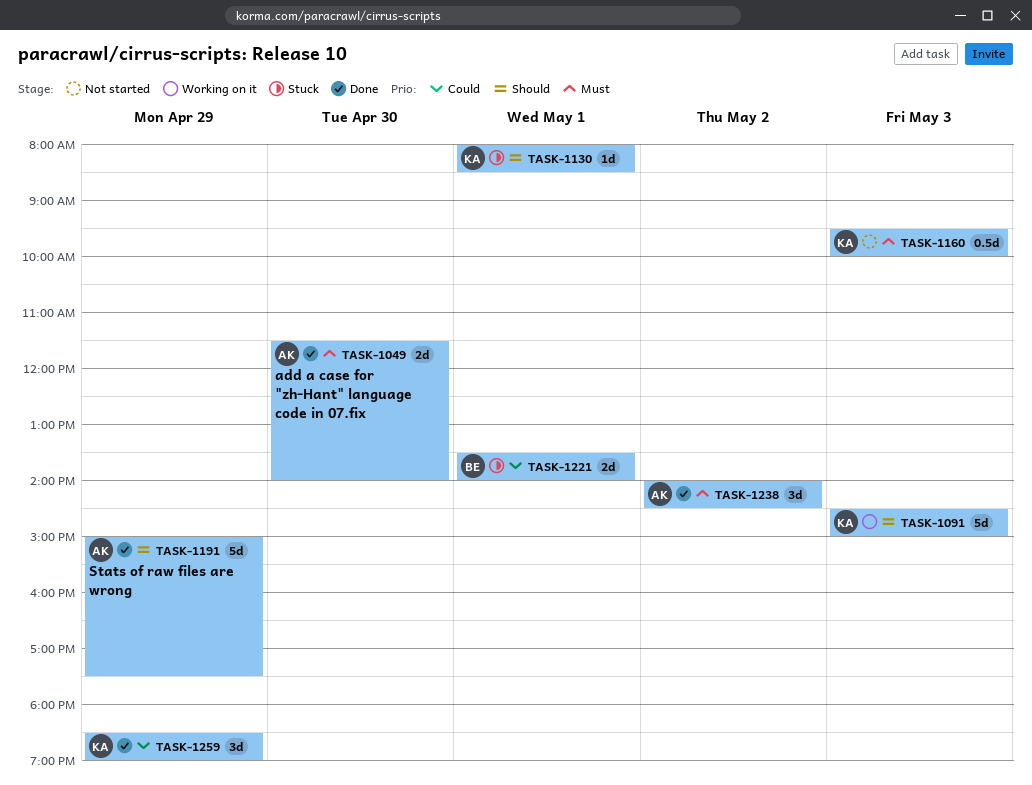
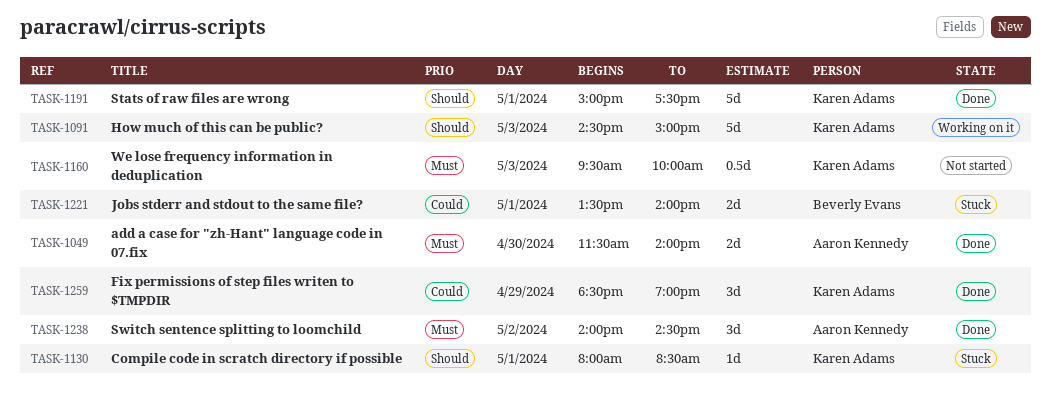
TASK-1191, owner: Aaron Kennedy -> Karen Adams
TASK-1191, day: Apr 29 -> May 1

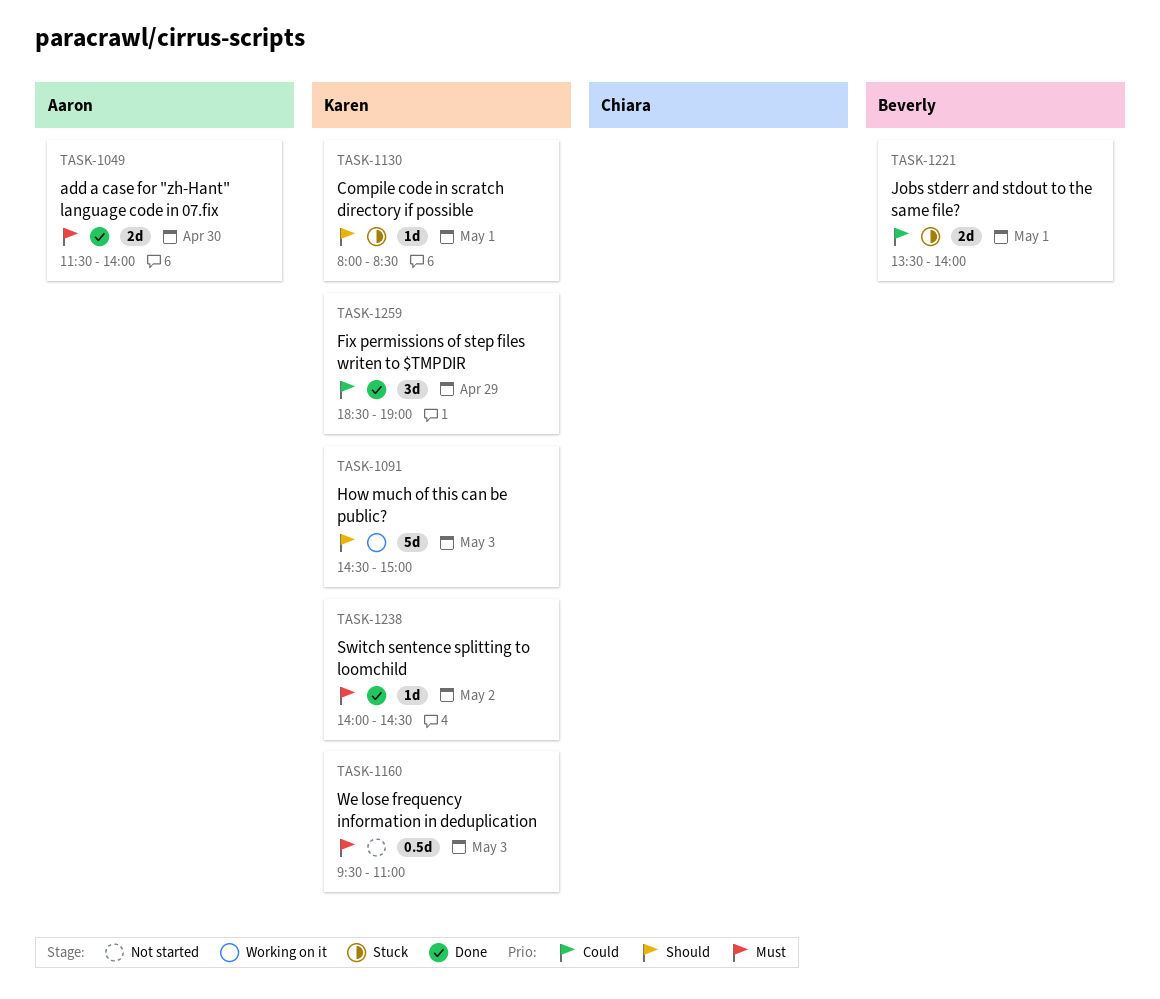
TASK-1160, ends: 10:00 -> 11:00
TASK-1191: present -> none
TASK-1238, owner: Aaron Kennedy -> Karen Adams
TASK-1238, estimate: 3d -> 1d

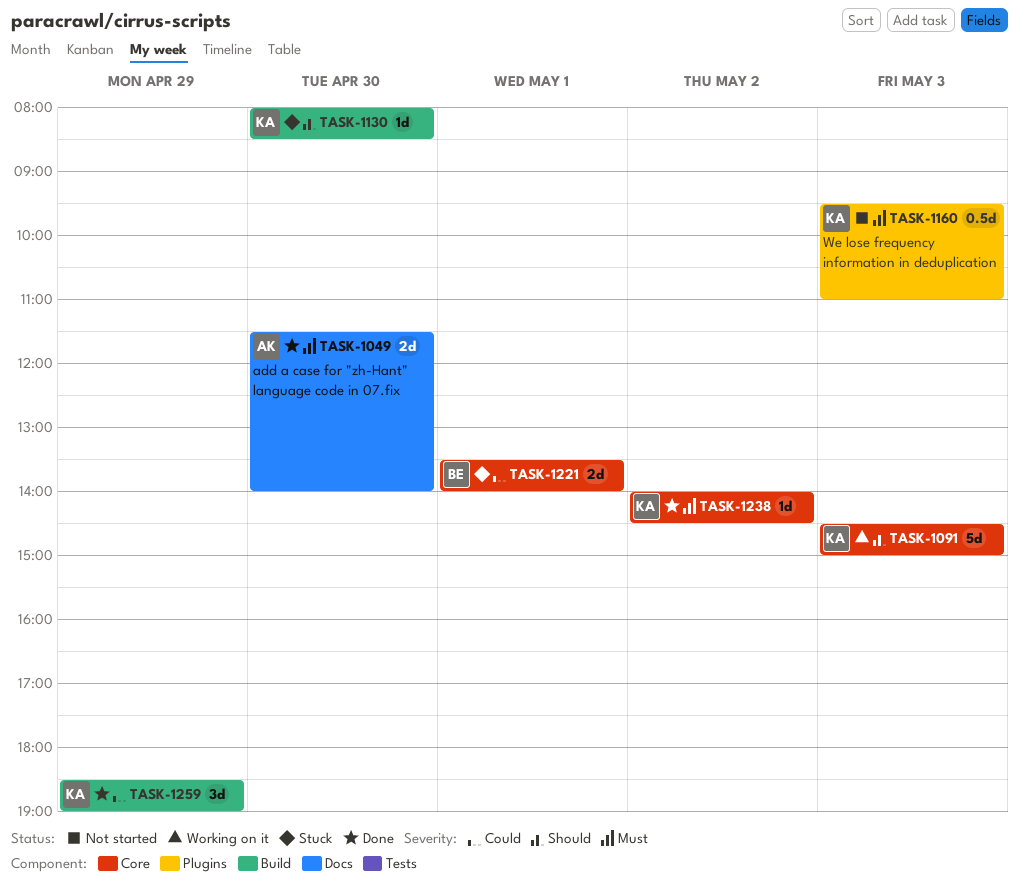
TASK-1130, day: May 1 -> Apr 30

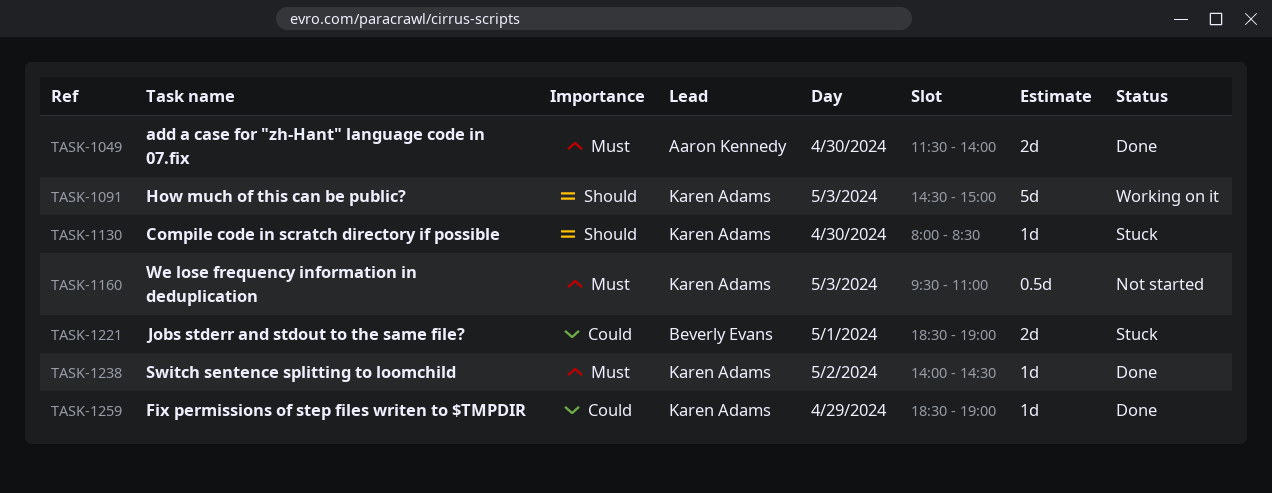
TASK-1221, begins: 13:30 -> 18:30
TASK-1221, ends: 14:00 -> 19:00
TASK-1259, estimate: 3d -> 1d

